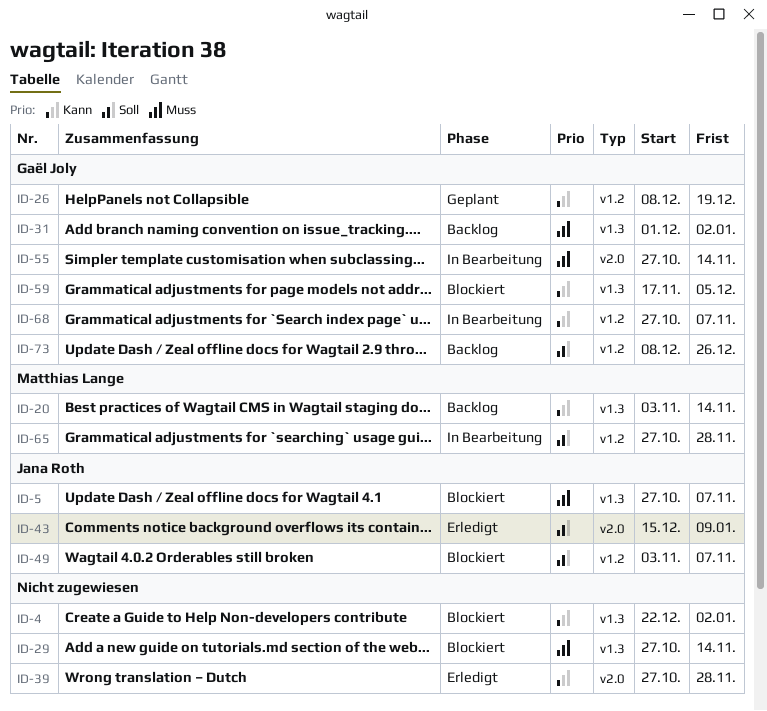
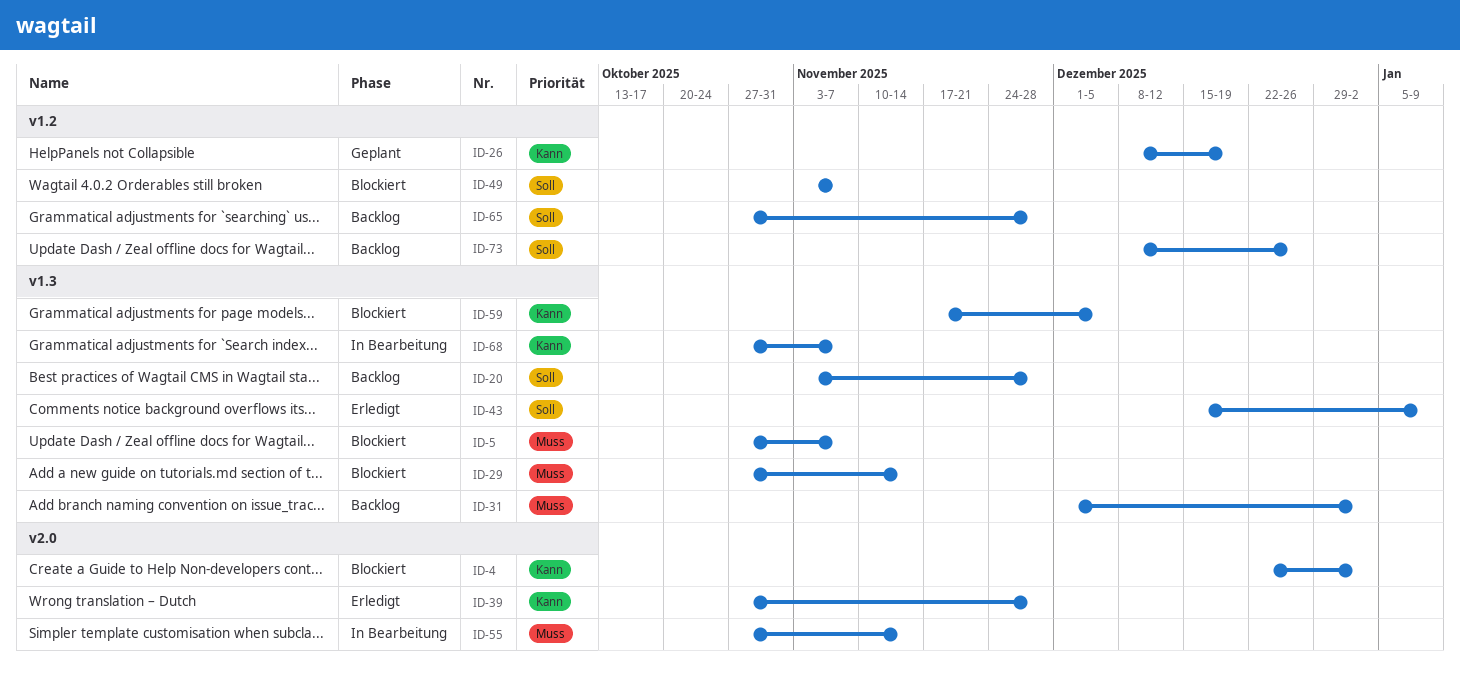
ID-4, label: v1.3 -> v2.0
ID-20, priority: Kann -> Soll
ID-20, due: Nov 14 -> Nov 28
ID-43, label: v2.0 -> v1.3
ID-65, status: In Bearbeitung -> Backlog
ID-68, label: v1.2 -> v1.3

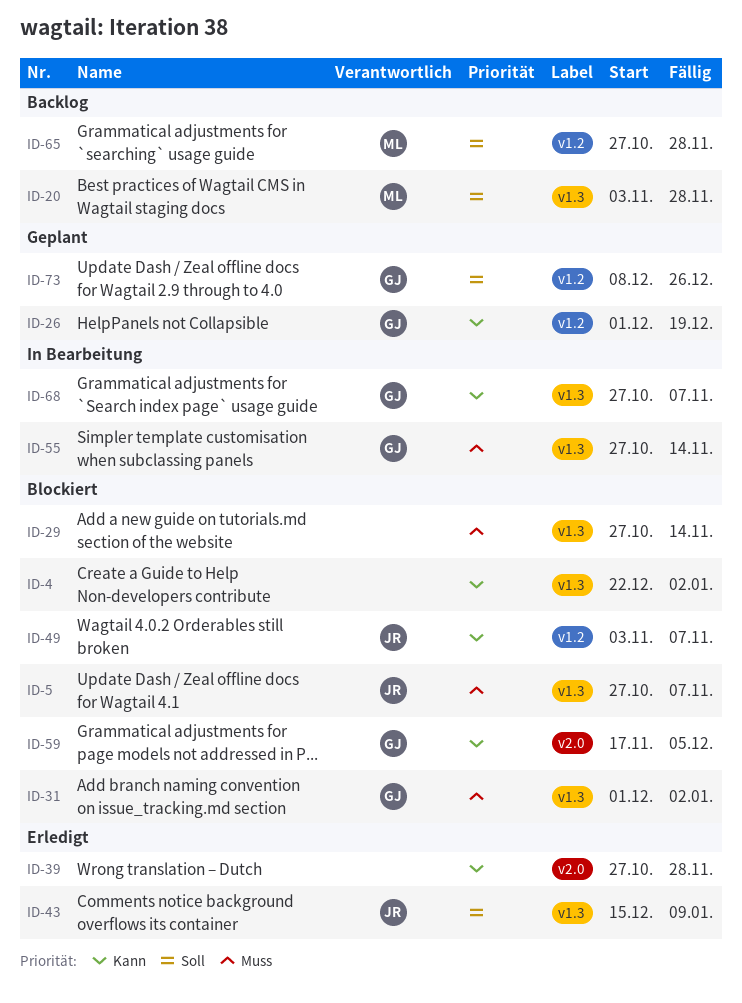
ID-4, label: v2.0 -> v1.3
ID-26, start: Dec 8 -> Dec 1
ID-31, status: Backlog -> Blockiert
ID-49, priority: Soll -> Kann
ID-55, label: v2.0 -> v1.3
ID-59, label: v1.3 -> v2.0
ID-73, status: Backlog -> Geplant

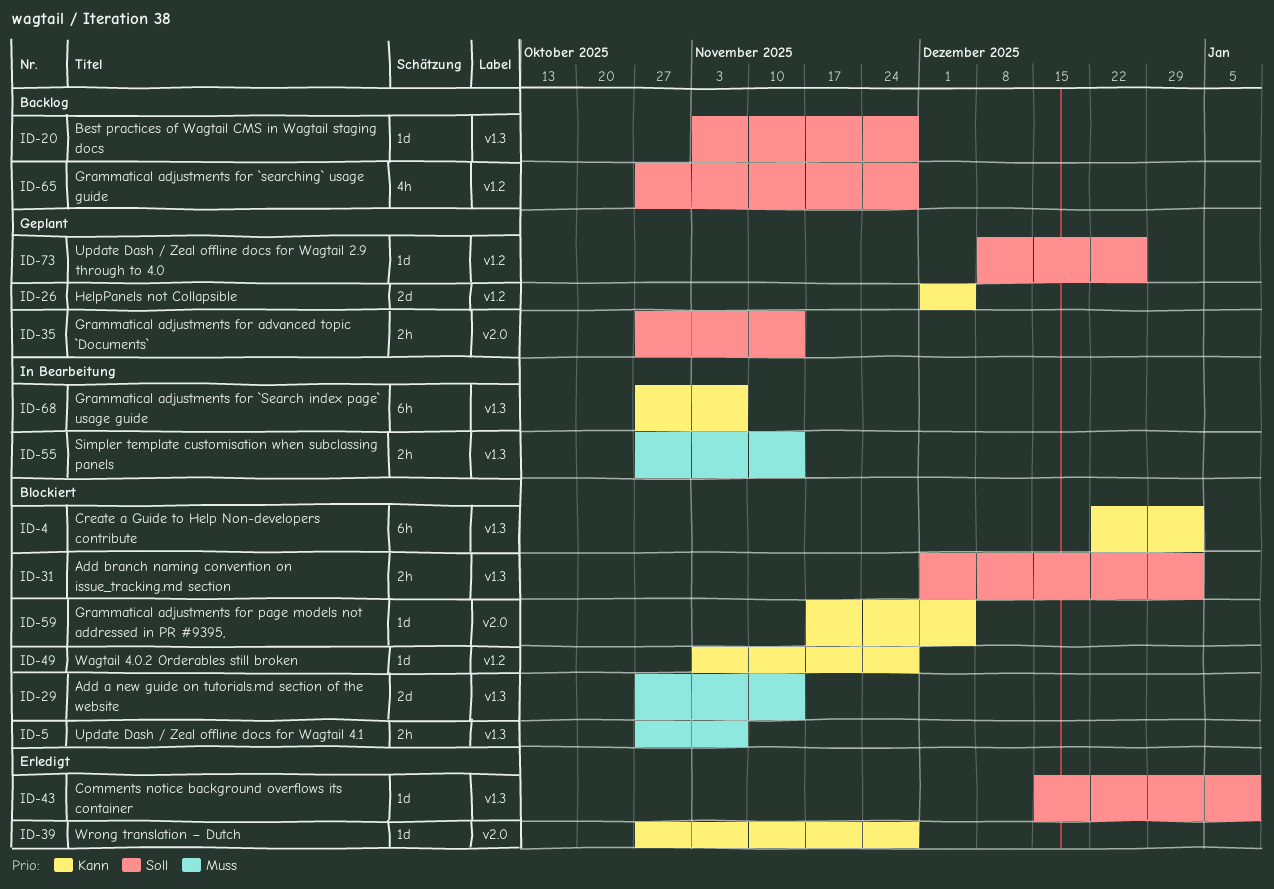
ID-26, due: Dec 19 -> Dec 5
ID-31, priority: Muss -> Soll
ID-35: none -> present
ID-49, due: Nov 7 -> Nov 28

